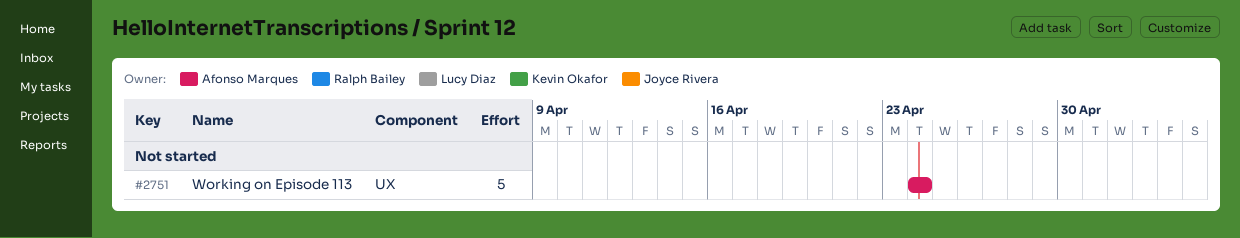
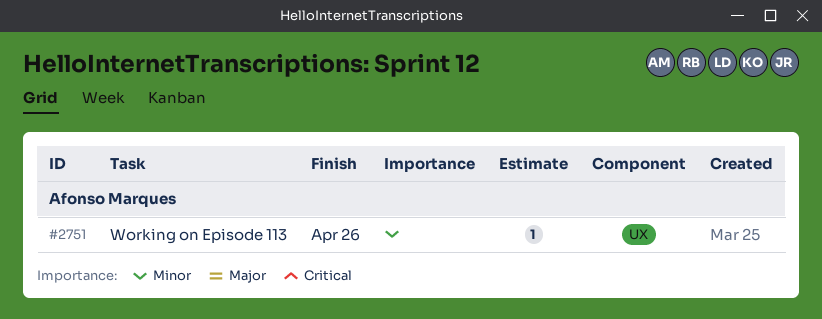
#2751, estimate: 5 -> 1
#2751, due: Apr 24 -> Apr 26

